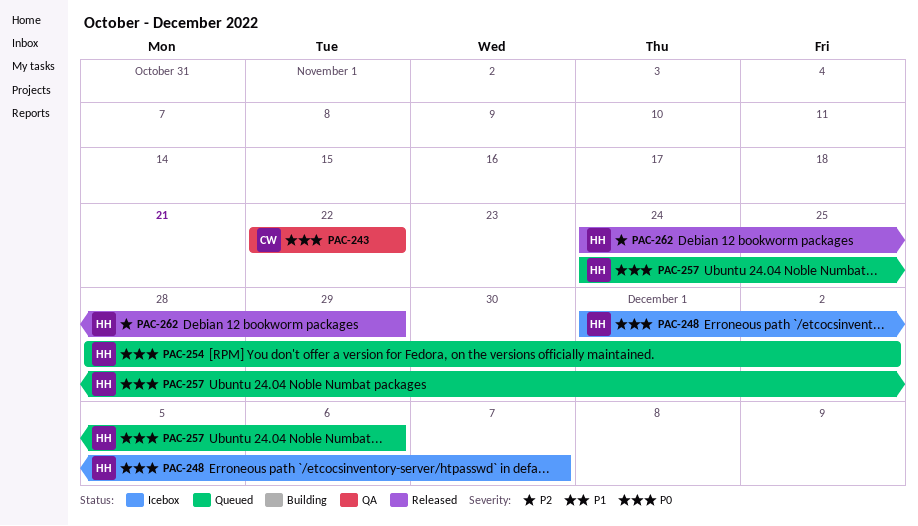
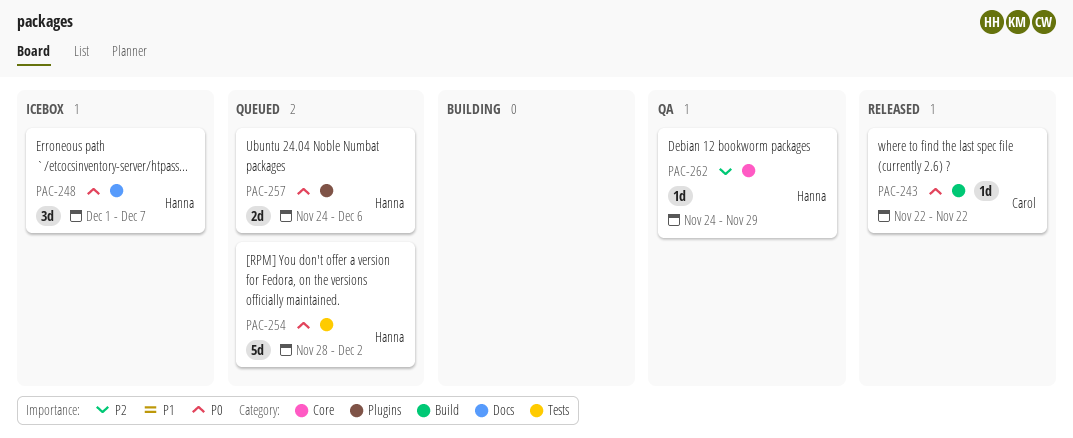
PAC-243, status: QA -> Released
PAC-262, status: Released -> QA

